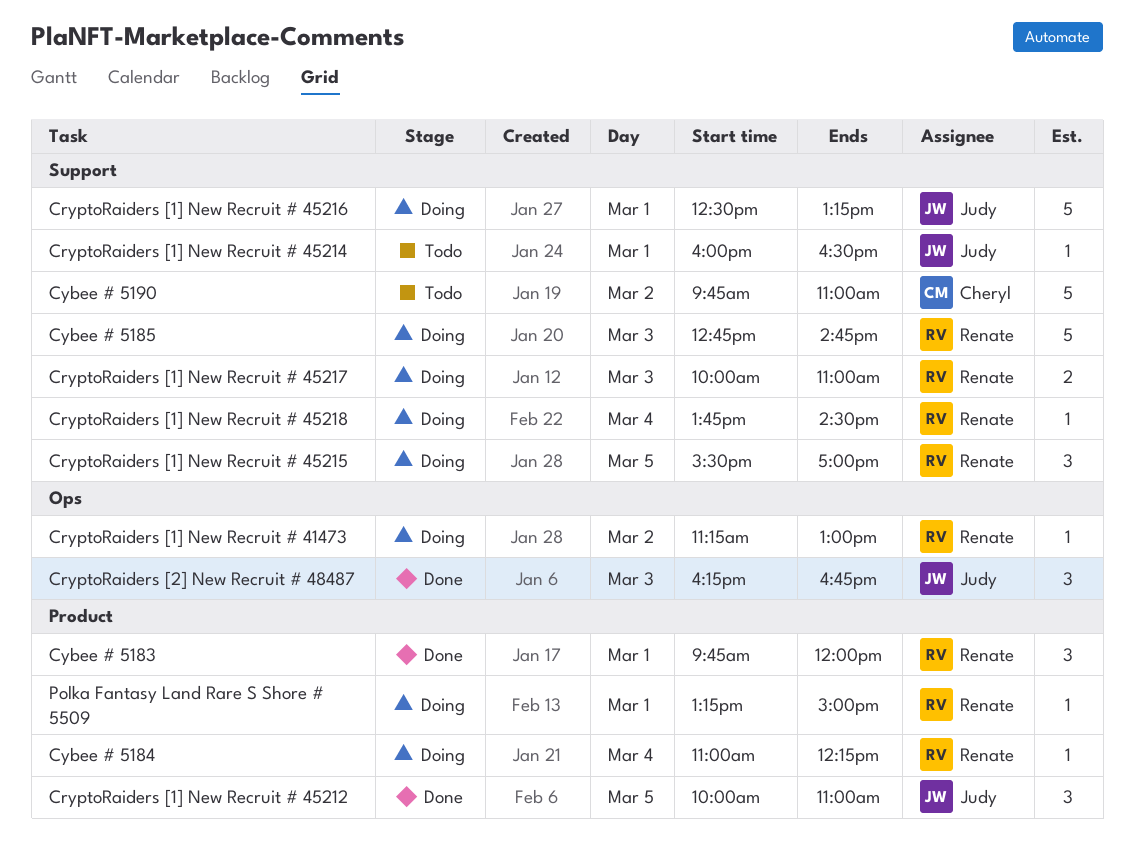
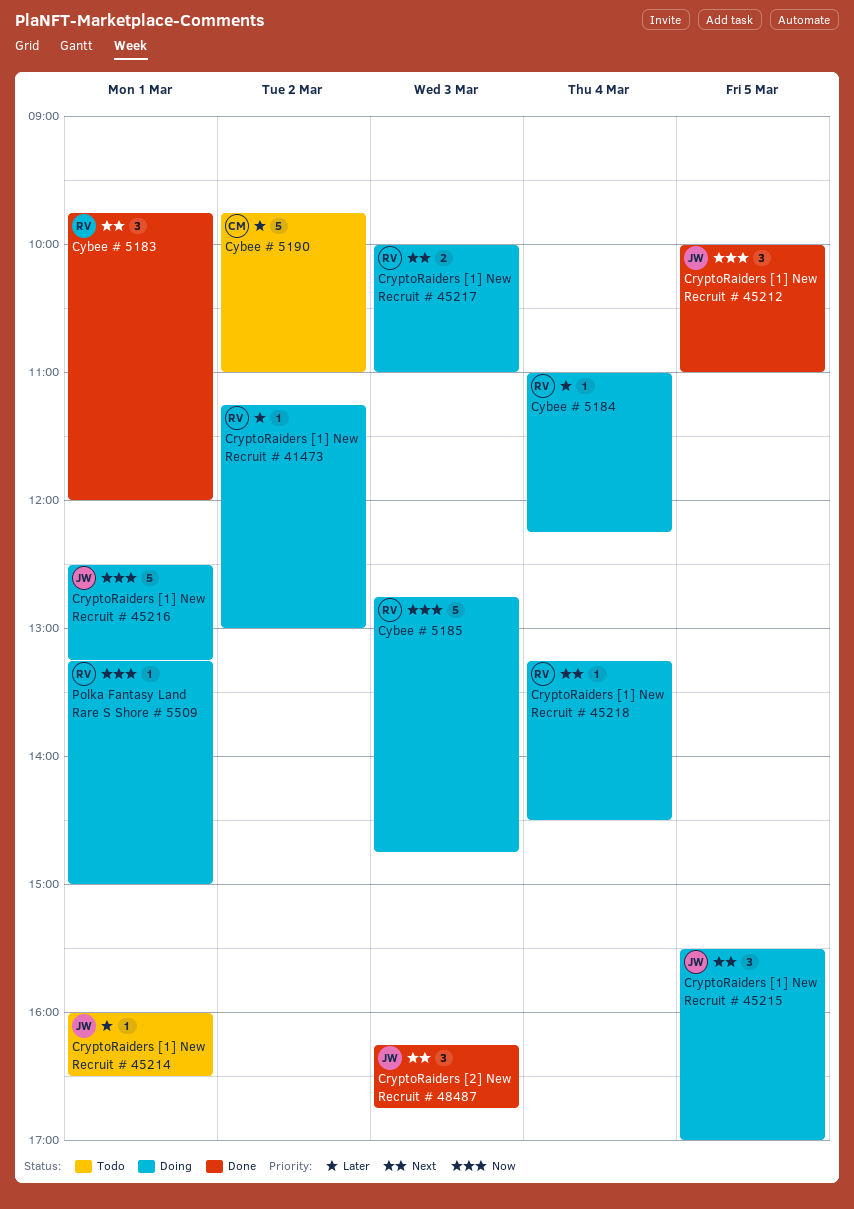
CryptoRaiders [1] New Recruit # 45215, owner: Renate -> Judy
CryptoRaiders [1] New Recruit # 45218, begins: 13:45 -> 13:15

